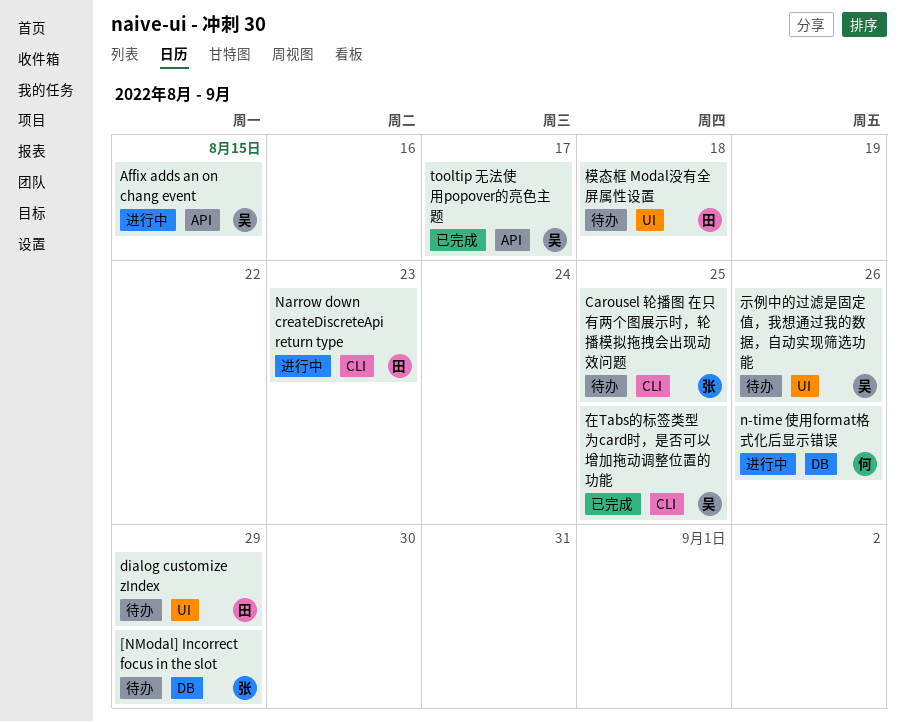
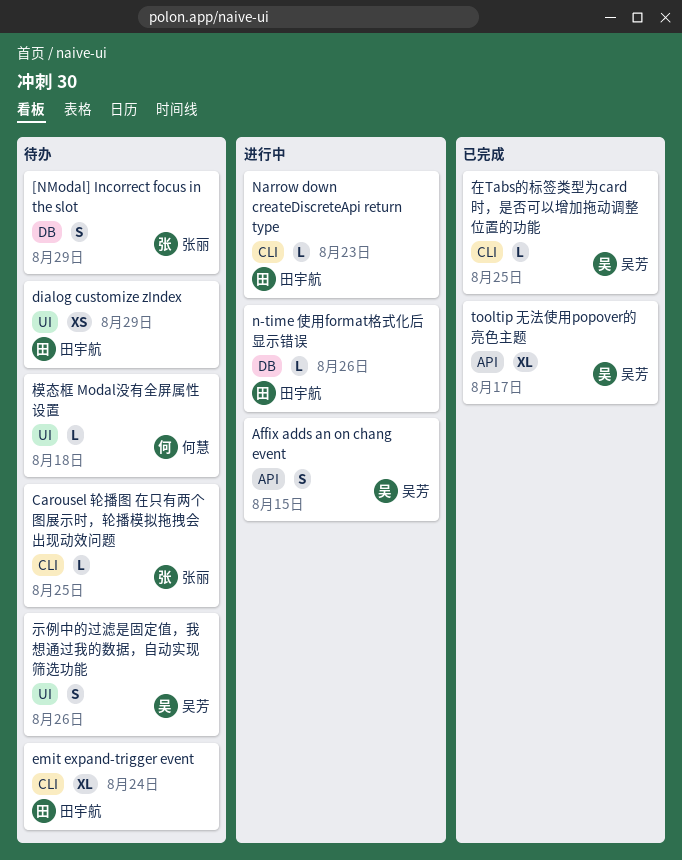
emit expand-trigger event: none -> present
n-time 使用format格式化后显示错误, owner: 何慧 -> 田宇航
模态框 Modal没有全屏属性设置, owner: 田宇航 -> 何慧

